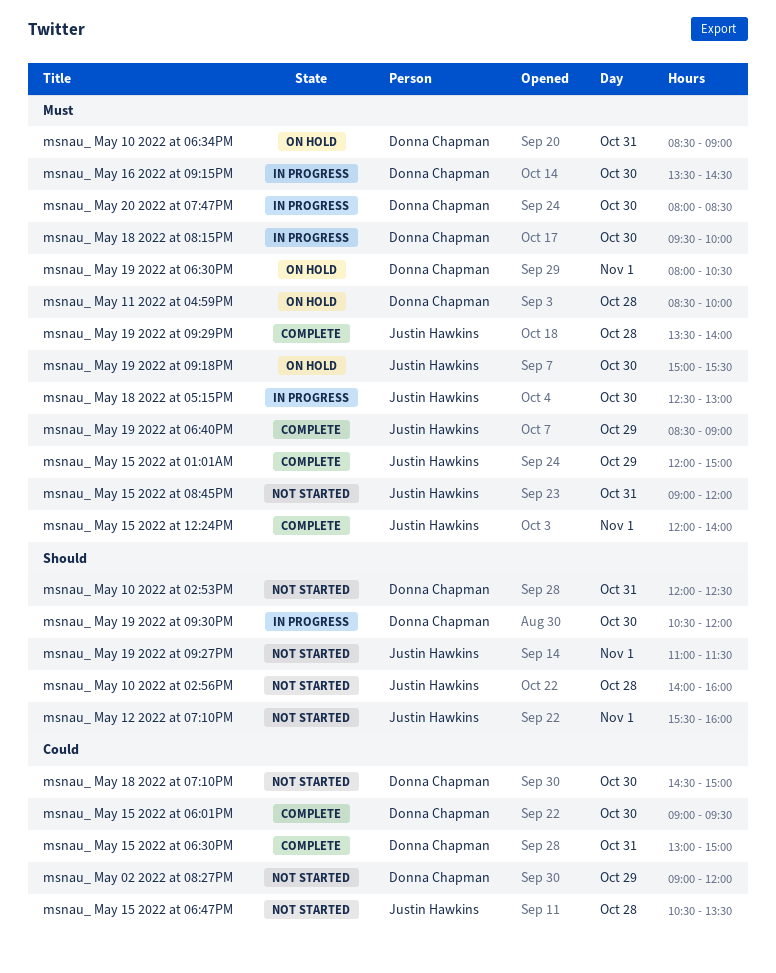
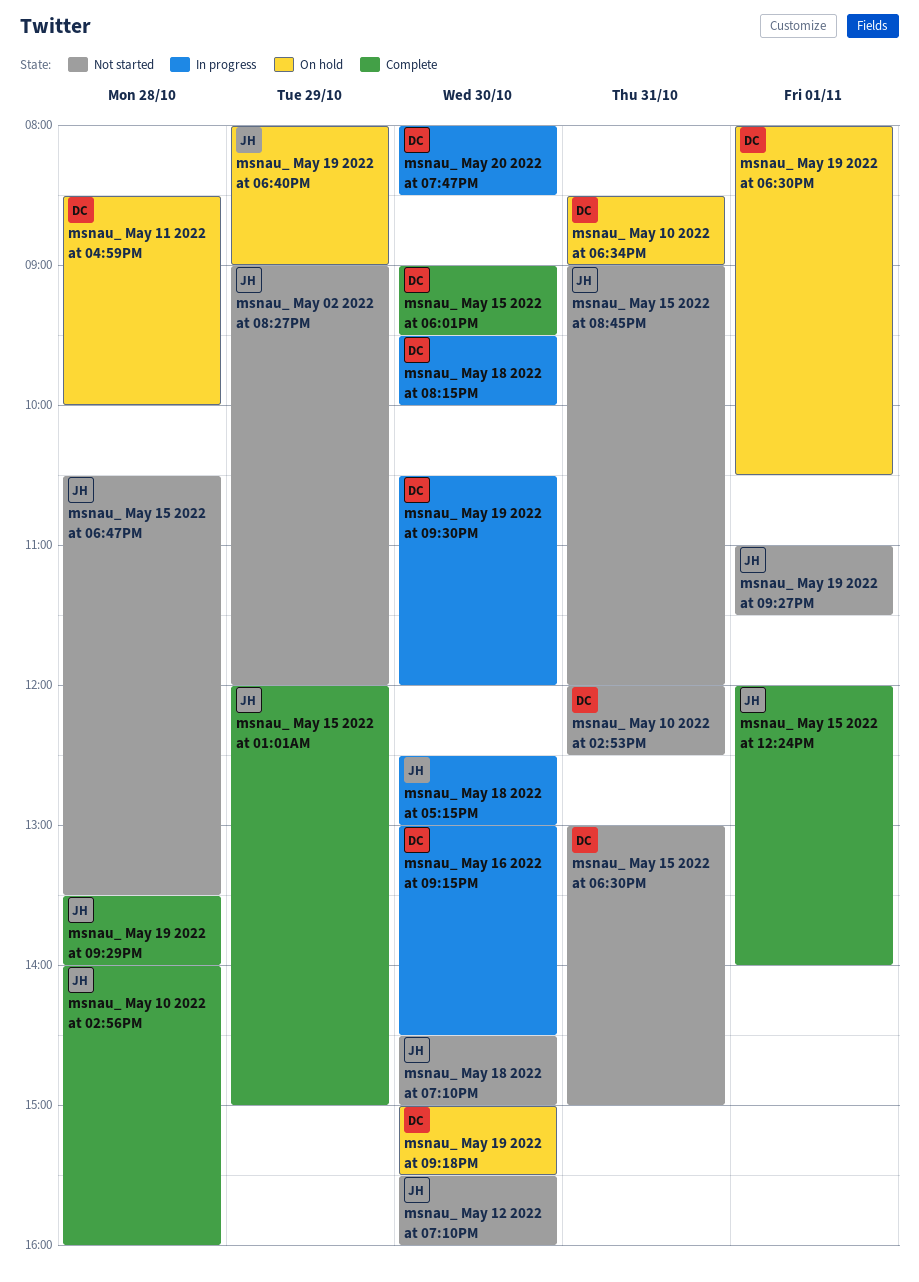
msnau_ May 02 2022 at 08:27PM, owner: Donna Chapman -> Justin Hawkins
msnau_ May 10 2022 at 02:56PM, status: Not started -> Complete
msnau_ May 12 2022 at 07:10PM, day: Nov 1 -> Oct 30
msnau_ May 15 2022 at 06:30PM, status: Complete -> Not started
msnau_ May 16 2022 at 09:15PM, begins: 13:30 -> 13:00
msnau_ May 18 2022 at 07:10PM, owner: Donna Chapman -> Justin Hawkins
msnau_ May 19 2022 at 06:40PM, status: Complete -> On hold
msnau_ May 19 2022 at 06:40PM, begins: 08:30 -> 08:00
msnau_ May 19 2022 at 09:18PM, owner: Justin Hawkins -> Donna Chapman

